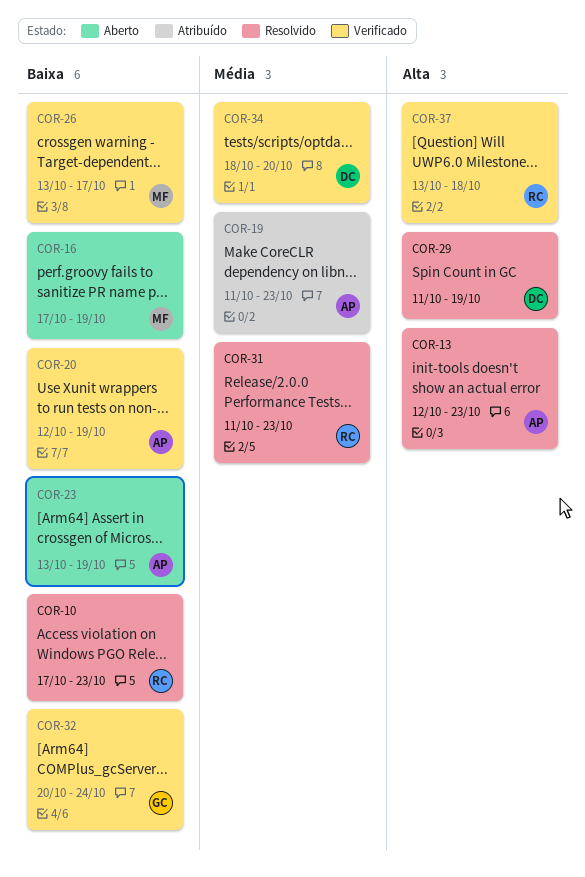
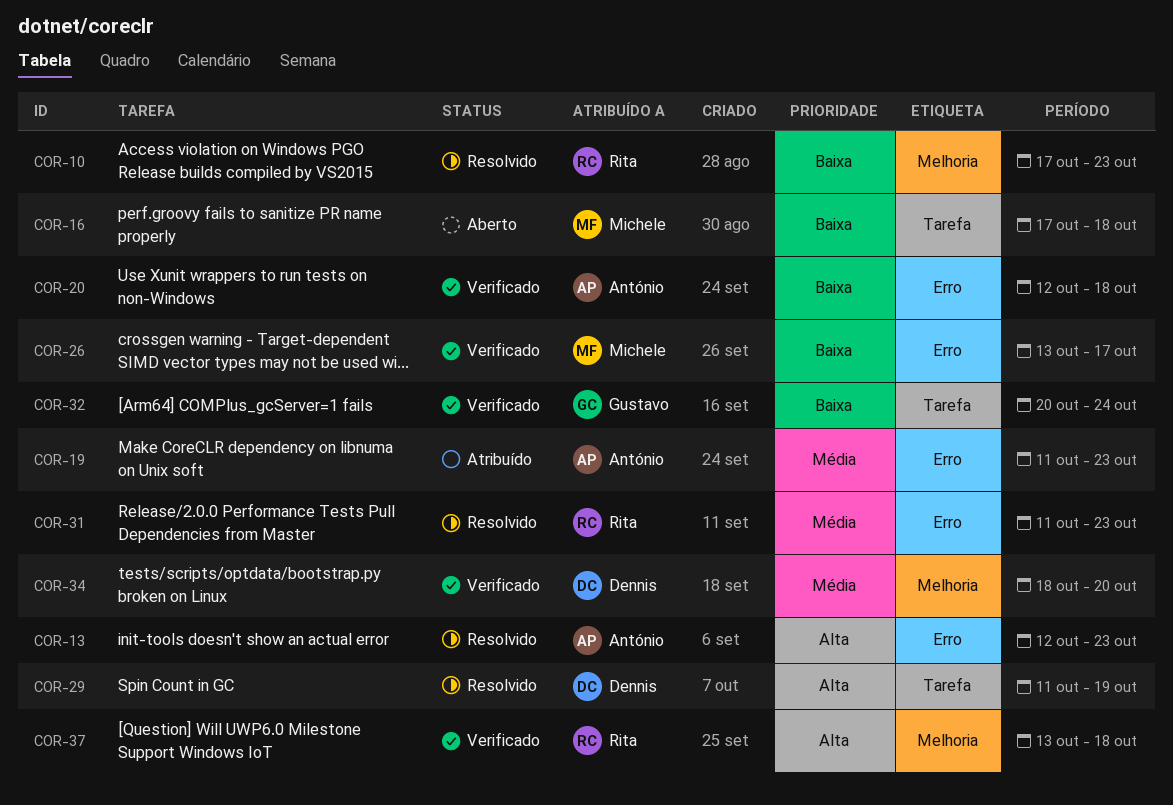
COR-16, due: Oct 19 -> Oct 18
COR-20, due: Oct 19 -> Oct 18
COR-23: present -> none

